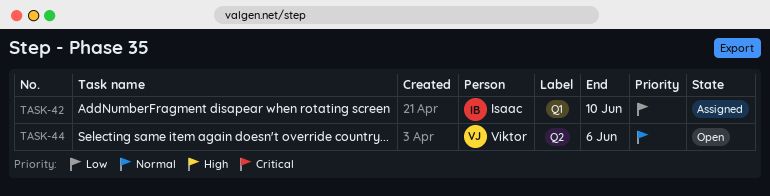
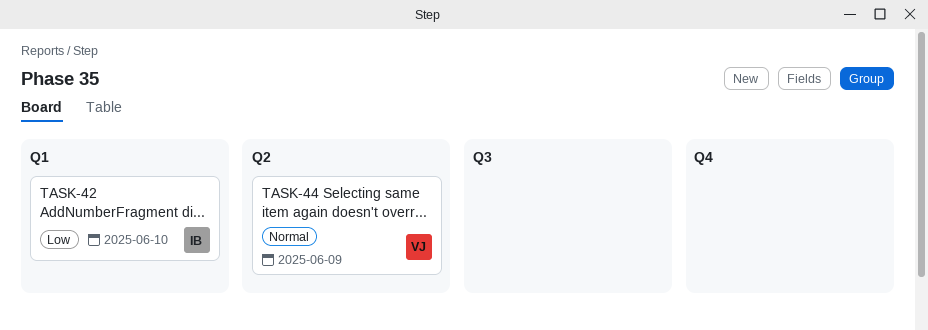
TASK-44, due: Jun 6 -> Jun 9

